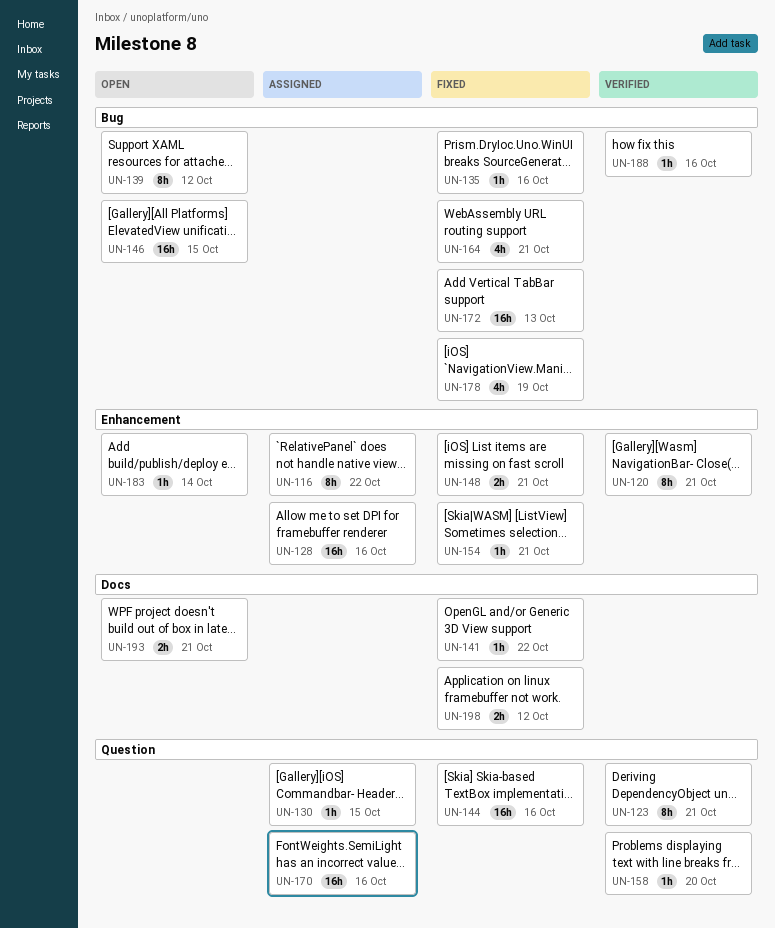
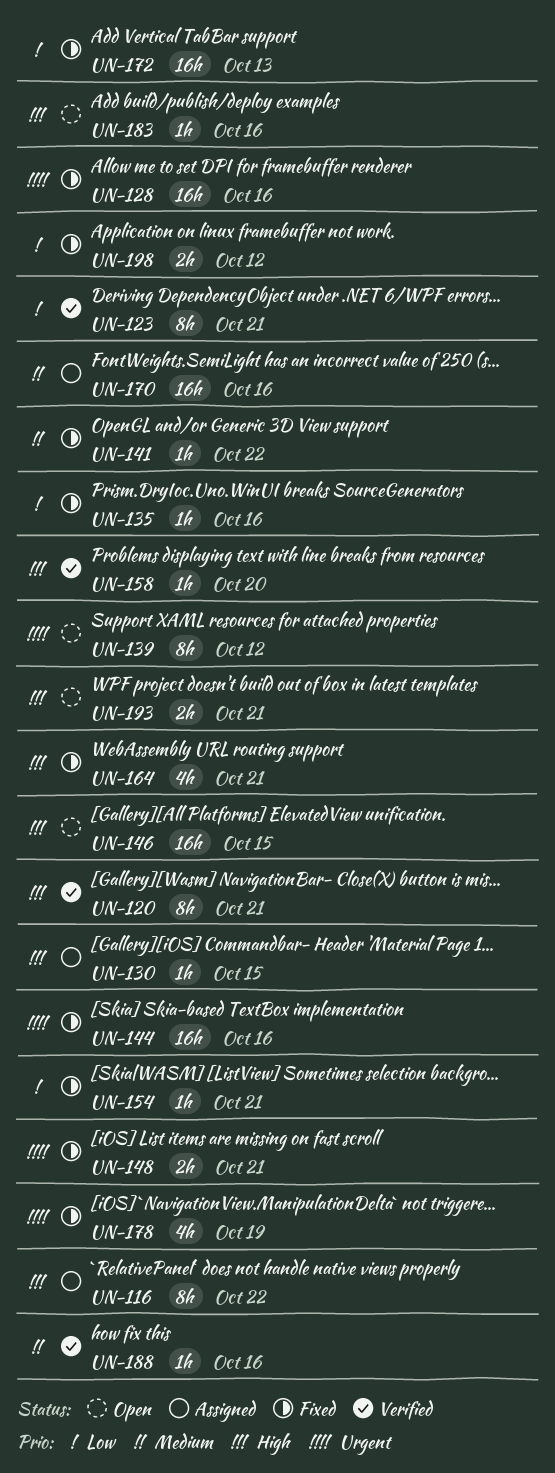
UN-128, status: Assigned -> Fixed
UN-183, due: Oct 14 -> Oct 16

